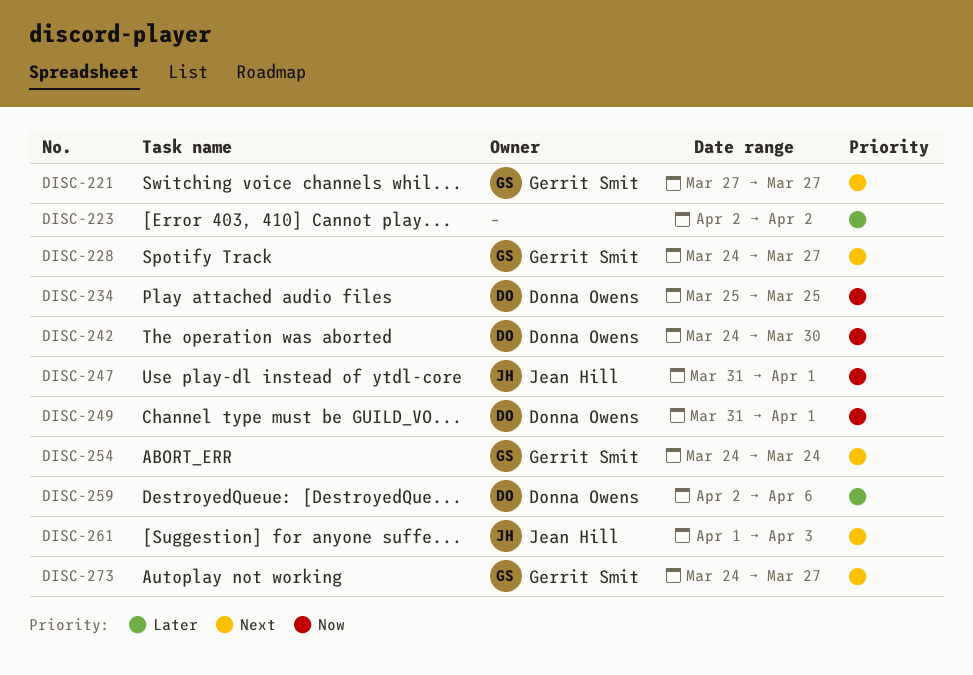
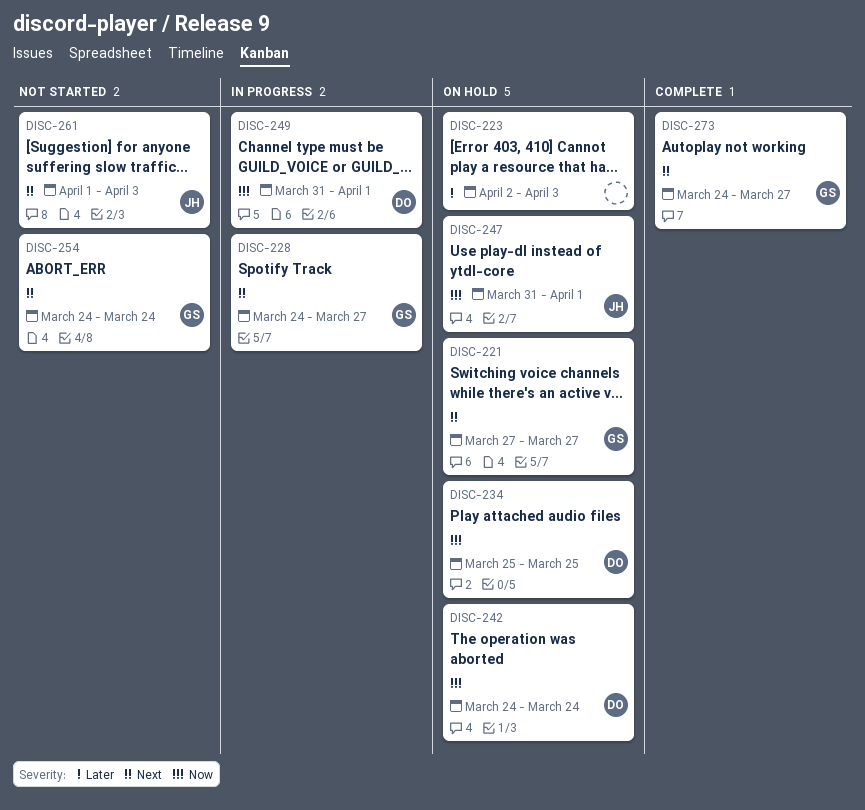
DISC-223, due: Apr 2 -> Apr 3
DISC-242, due: Mar 30 -> Mar 24
DISC-259: present -> none

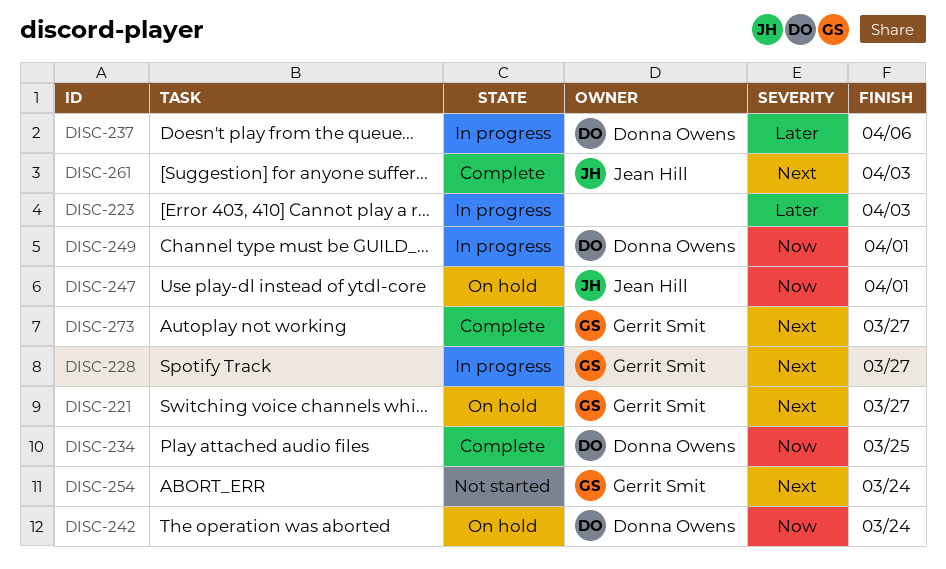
DISC-223, status: On hold -> In progress
DISC-234, status: On hold -> Complete
DISC-237: none -> present
DISC-261, status: Not started -> Complete

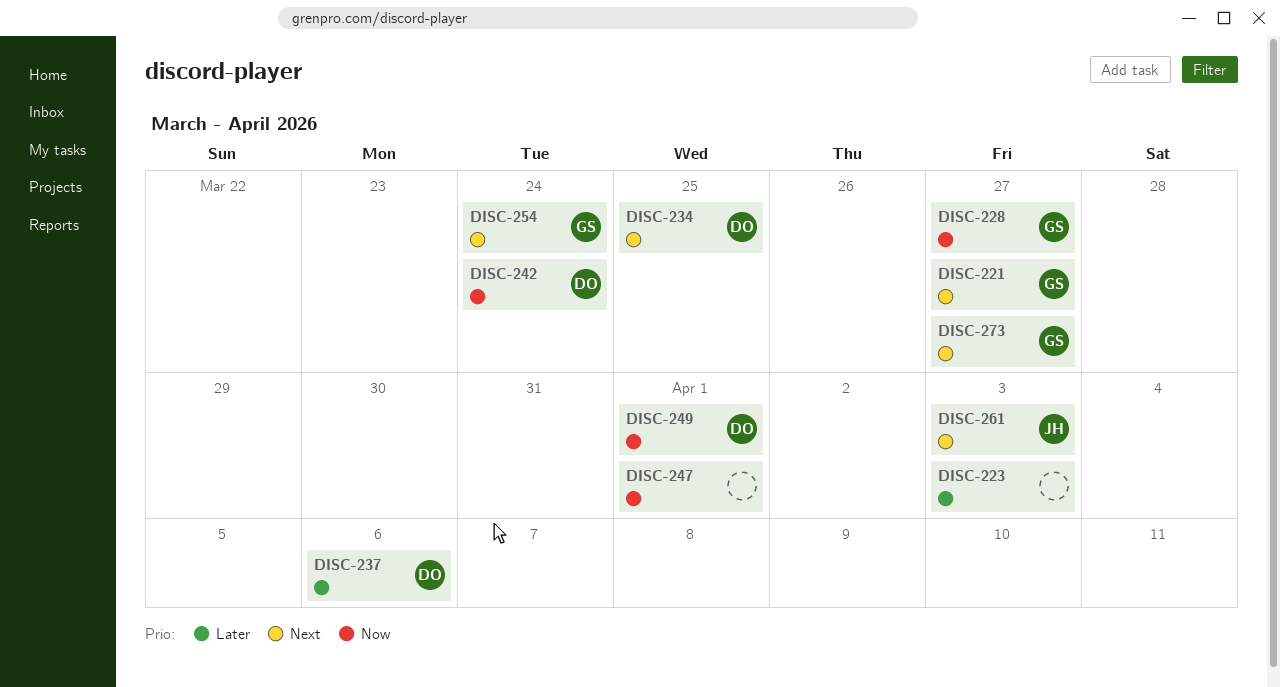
DISC-228, priority: Next -> Now
DISC-234, priority: Now -> Next
DISC-247, owner: Jean Hill -> none

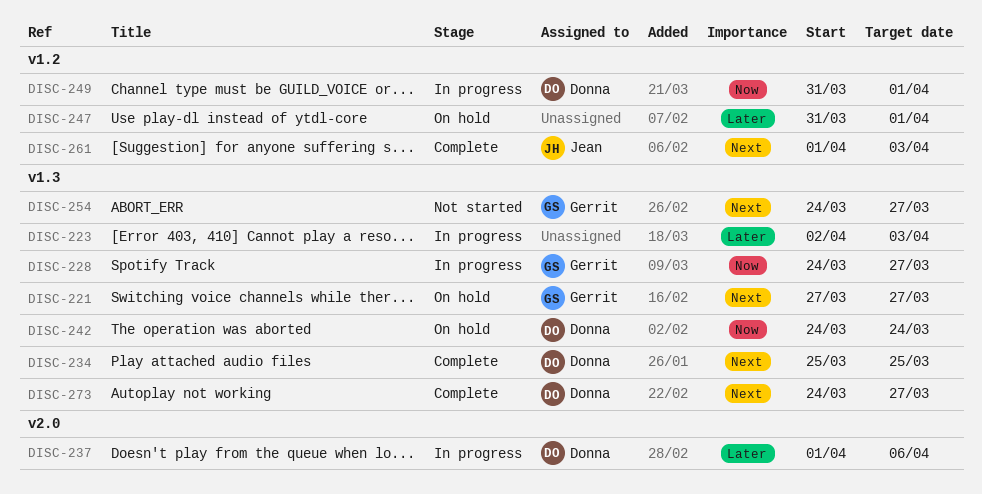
DISC-247, priority: Now -> Later
DISC-254, due: Mar 24 -> Mar 27
DISC-273, owner: Gerrit -> Donna

